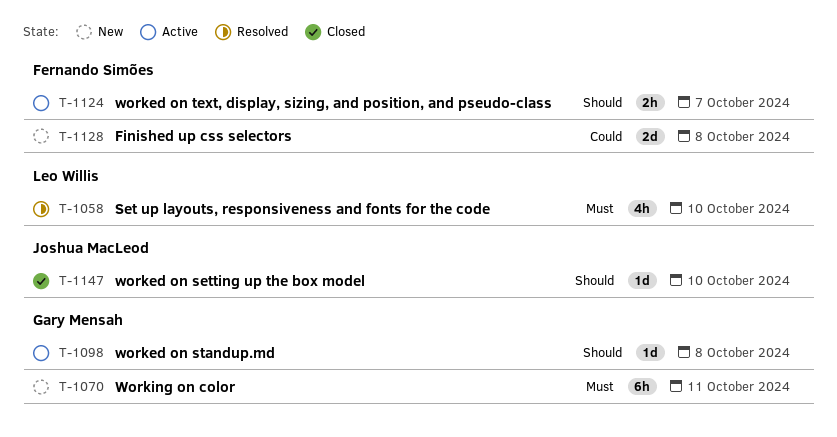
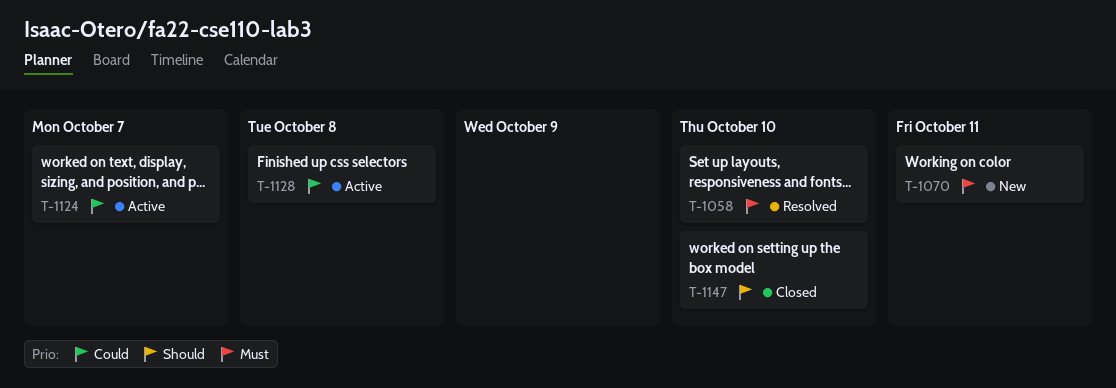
T-1098: present -> none
T-1124, priority: Should -> Could
T-1128, status: New -> Active

